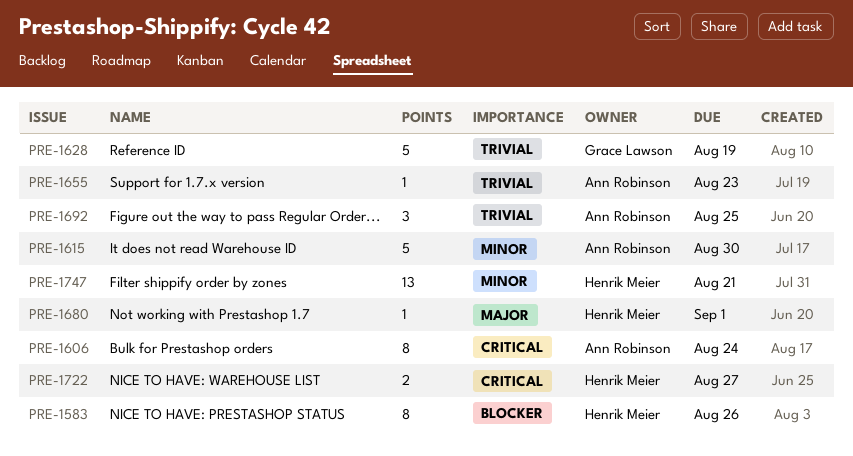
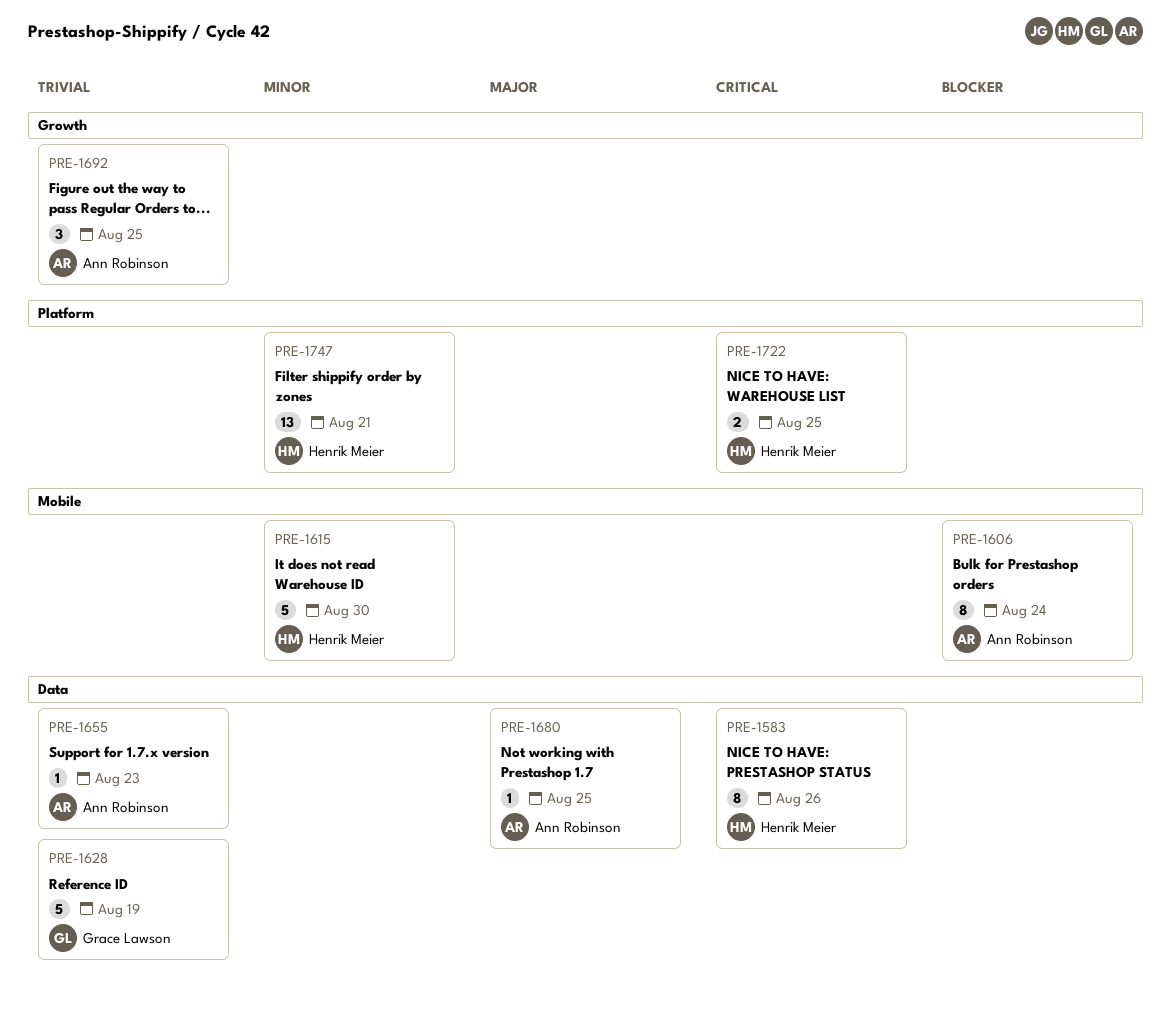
PRE-1583, priority: Blocker -> Critical
PRE-1606, priority: Critical -> Blocker
PRE-1615, owner: Ann Robinson -> Henrik Meier
PRE-1680, owner: Henrik Meier -> Ann Robinson
PRE-1680, due: Sep 1 -> Aug 25
PRE-1722, due: Aug 27 -> Aug 25

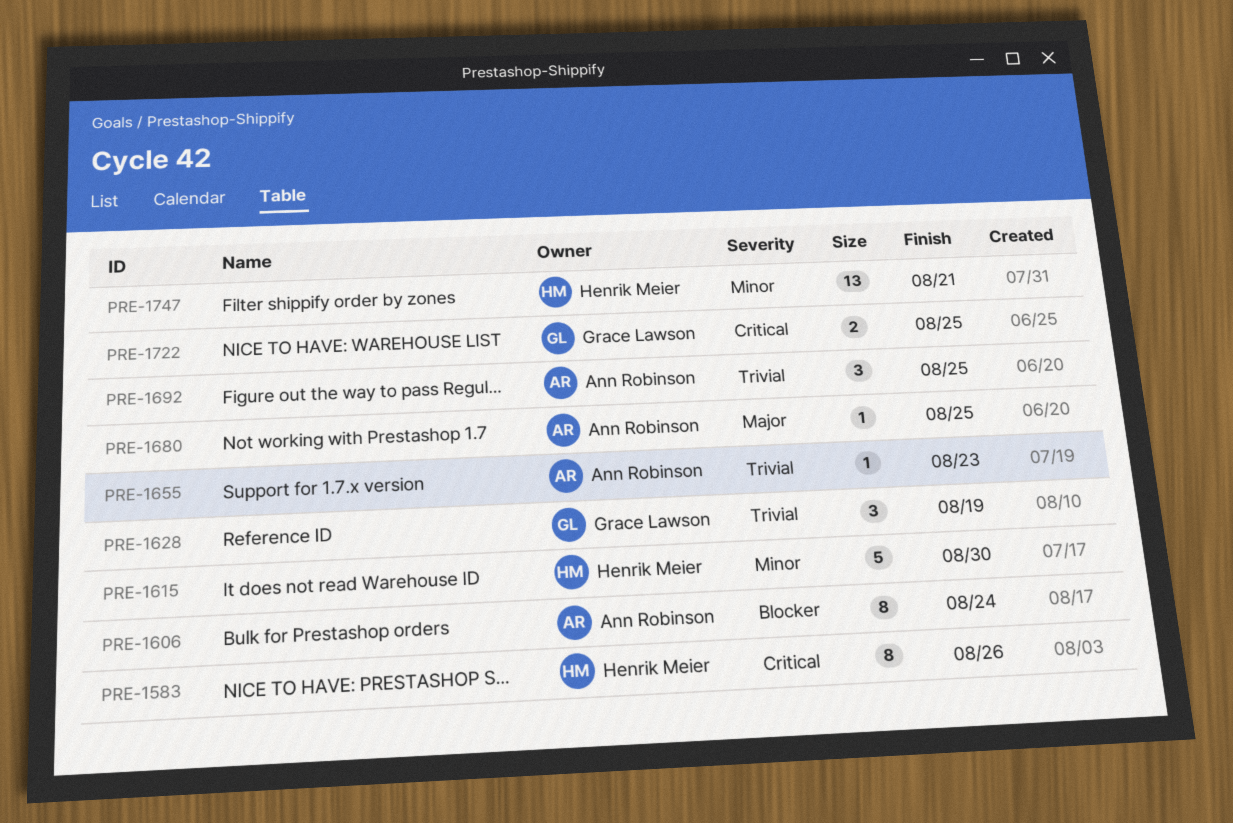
PRE-1628, estimate: 5 -> 3
PRE-1722, owner: Henrik Meier -> Grace Lawson

